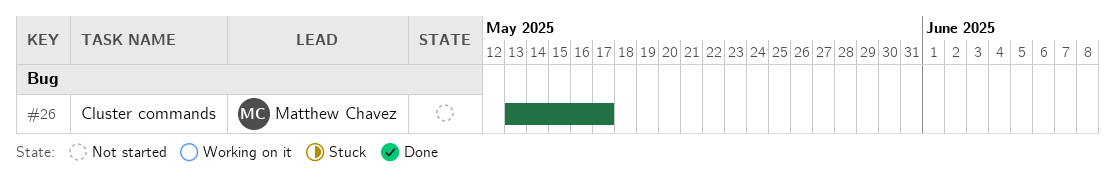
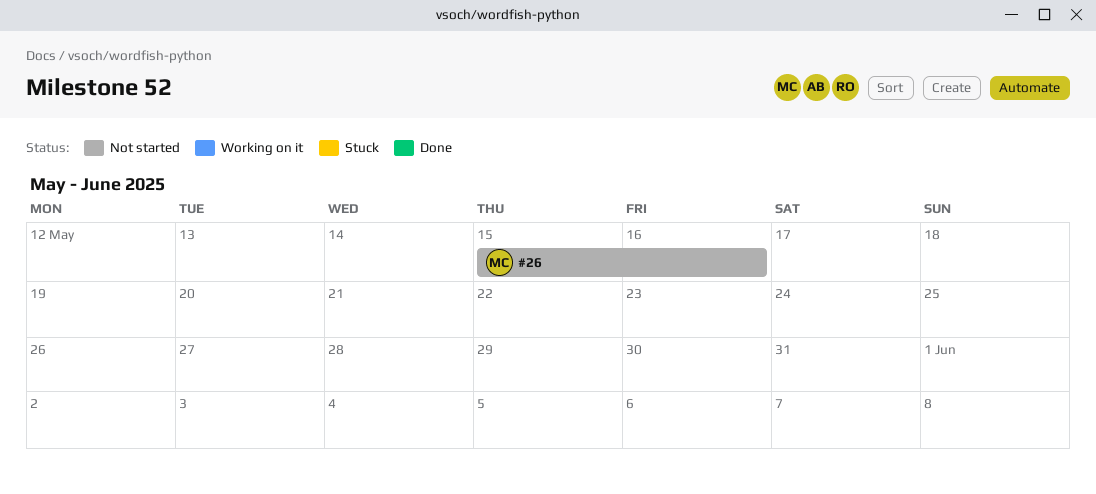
#26, start: May 13 -> May 15
#26, due: May 17 -> May 16

